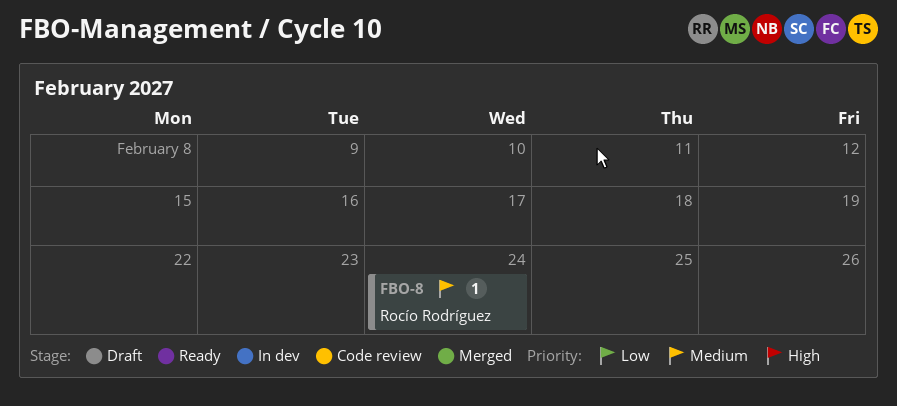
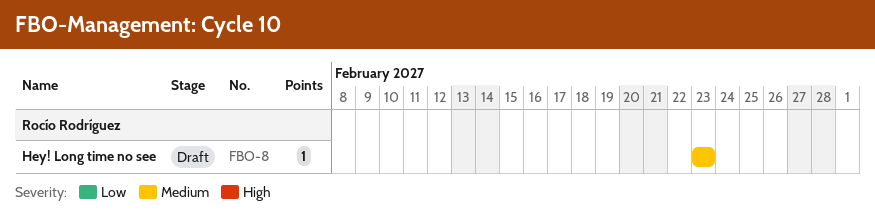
FBO-8, due: Feb 24 -> Feb 23

